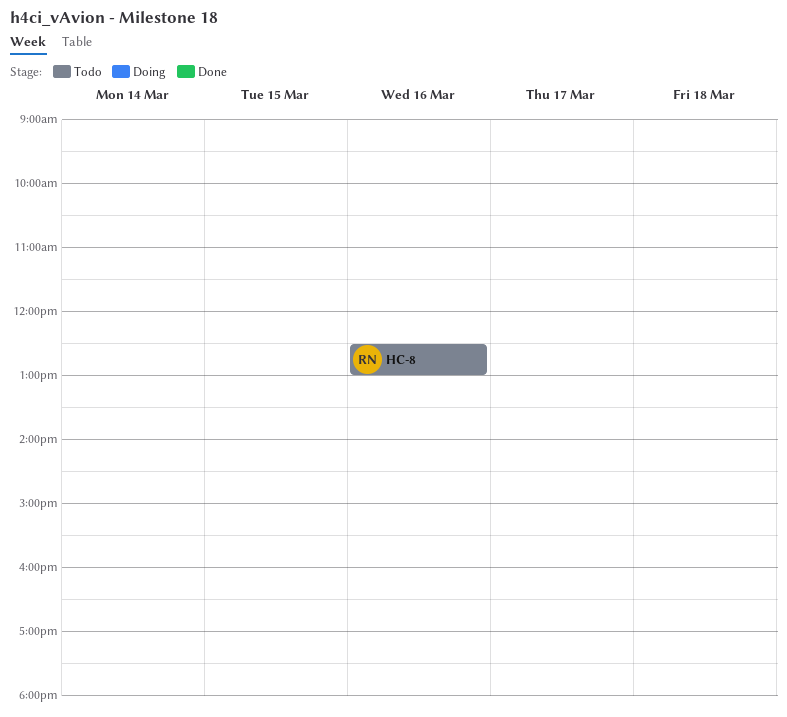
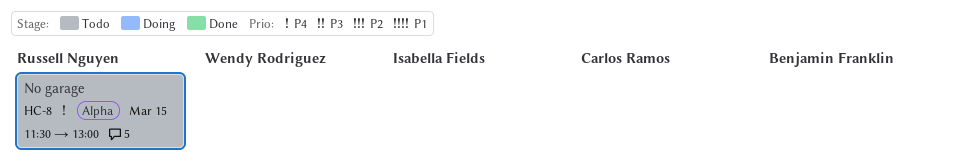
HC-8, day: Mar 16 -> Mar 15
HC-8, begins: 12:30 -> 11:30

